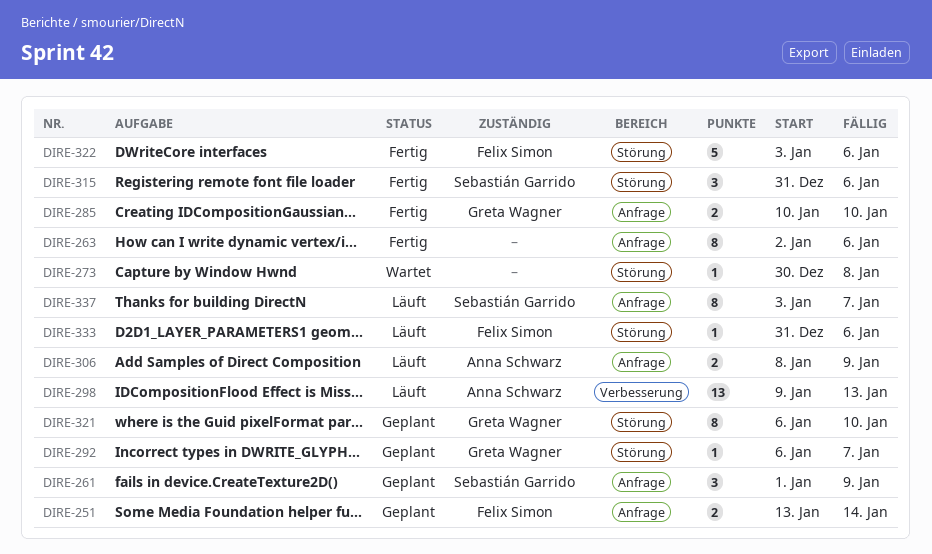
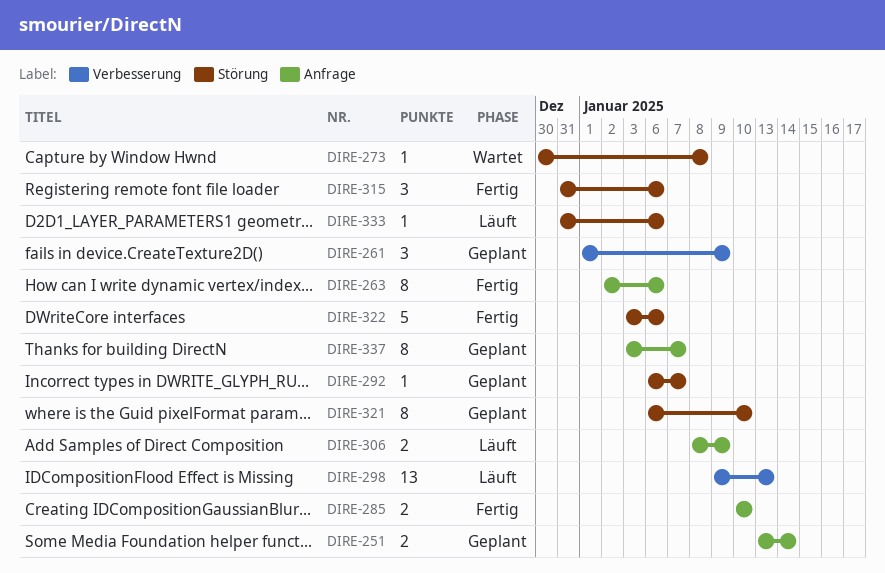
DIRE-261, label: Anfrage -> Verbesserung
DIRE-337, status: Läuft -> Geplant

